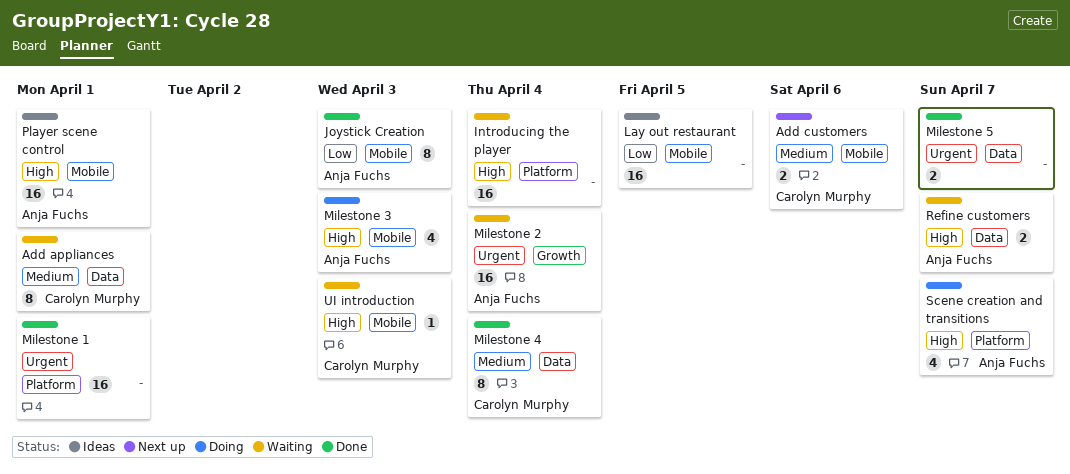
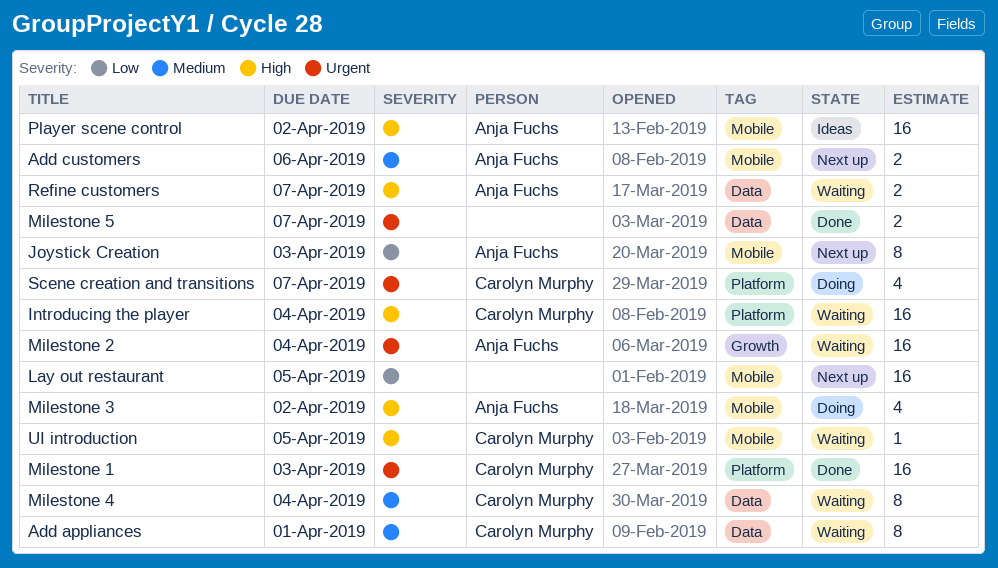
Add customers, owner: Carolyn Murphy -> Anja Fuchs
Introducing the player, owner: none -> Carolyn Murphy
Joystick Creation, status: Done -> Next up
Lay out restaurant, status: Ideas -> Next up
Milestone 1, owner: none -> Carolyn Murphy
Milestone 1, due: Apr 1 -> Apr 3
Milestone 3, due: Apr 3 -> Apr 2
Milestone 4, status: Done -> Waiting
Player scene control, due: Apr 1 -> Apr 2
Scene creation and transitions, owner: Anja Fuchs -> Carolyn Murphy
Scene creation and transitions, priority: High -> Urgent
UI introduction, due: Apr 3 -> Apr 5

